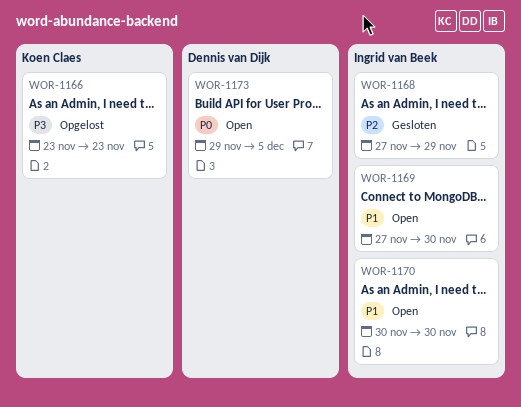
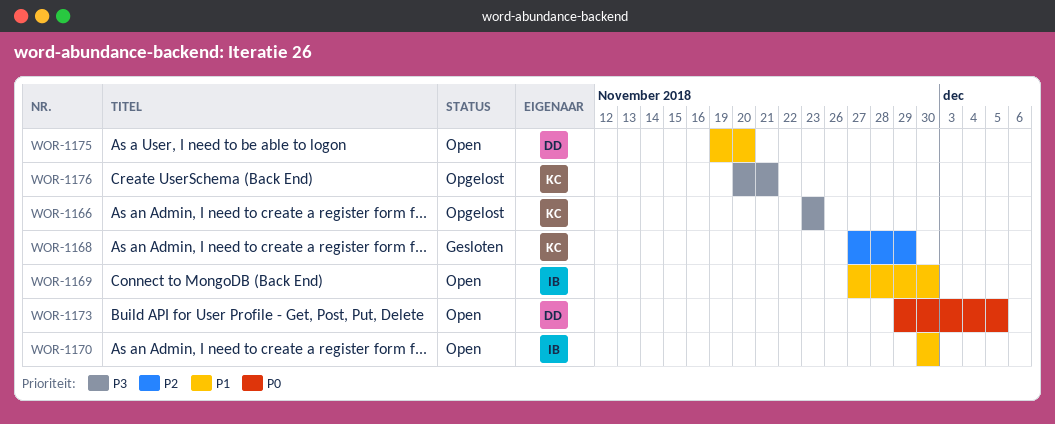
WOR-1168, owner: Ingrid van Beek -> Koen Claes
WOR-1175: none -> present
WOR-1176: none -> present

